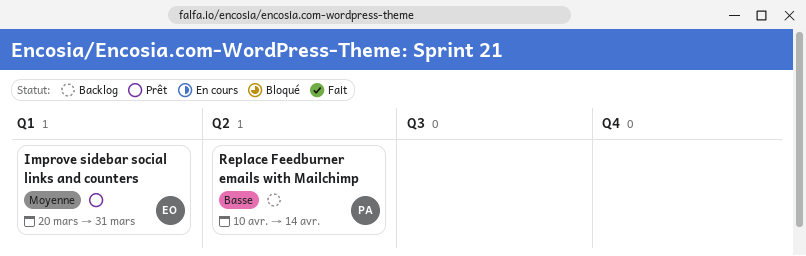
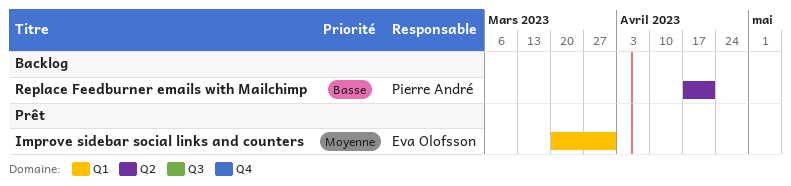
Replace Feedburner emails with Mailchimp, start: Apr 10 -> Apr 17
Replace Feedburner emails with Mailchimp, due: Apr 14 -> Apr 21

